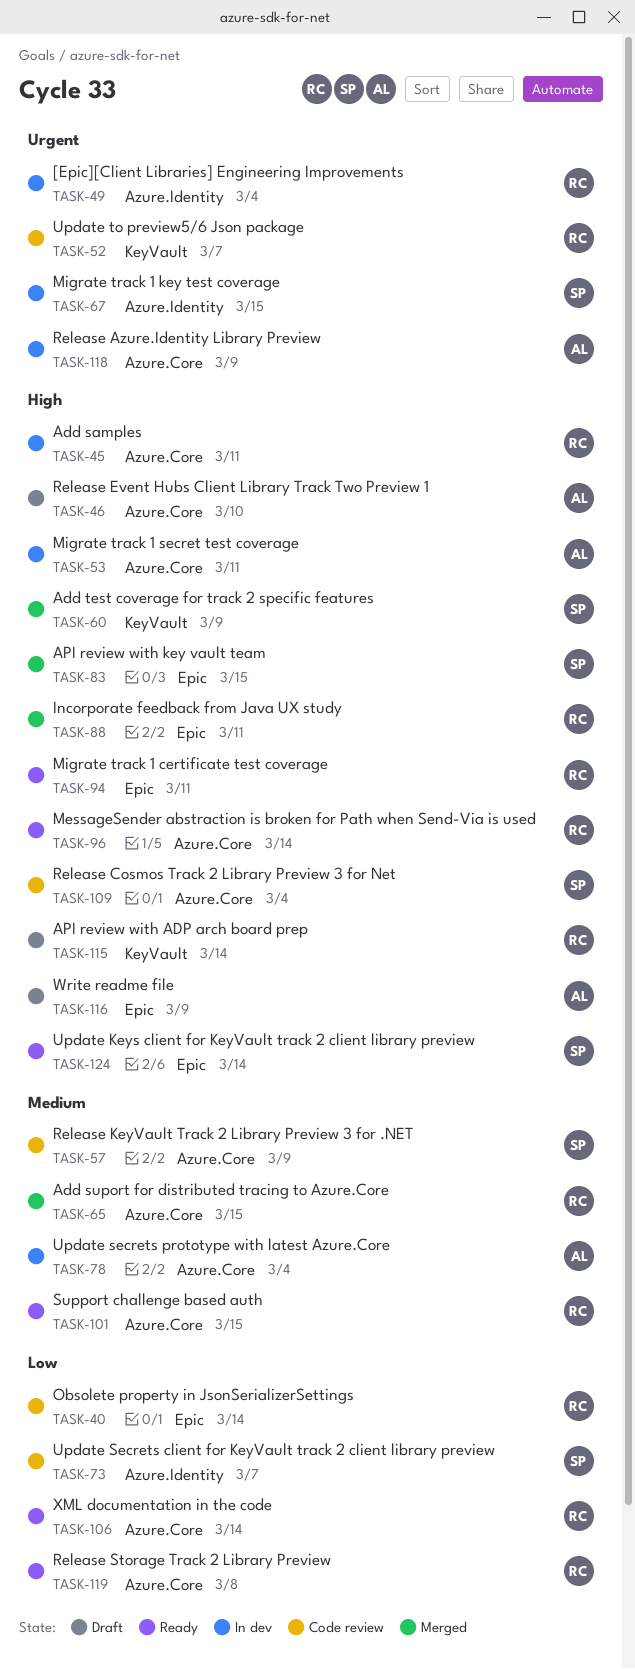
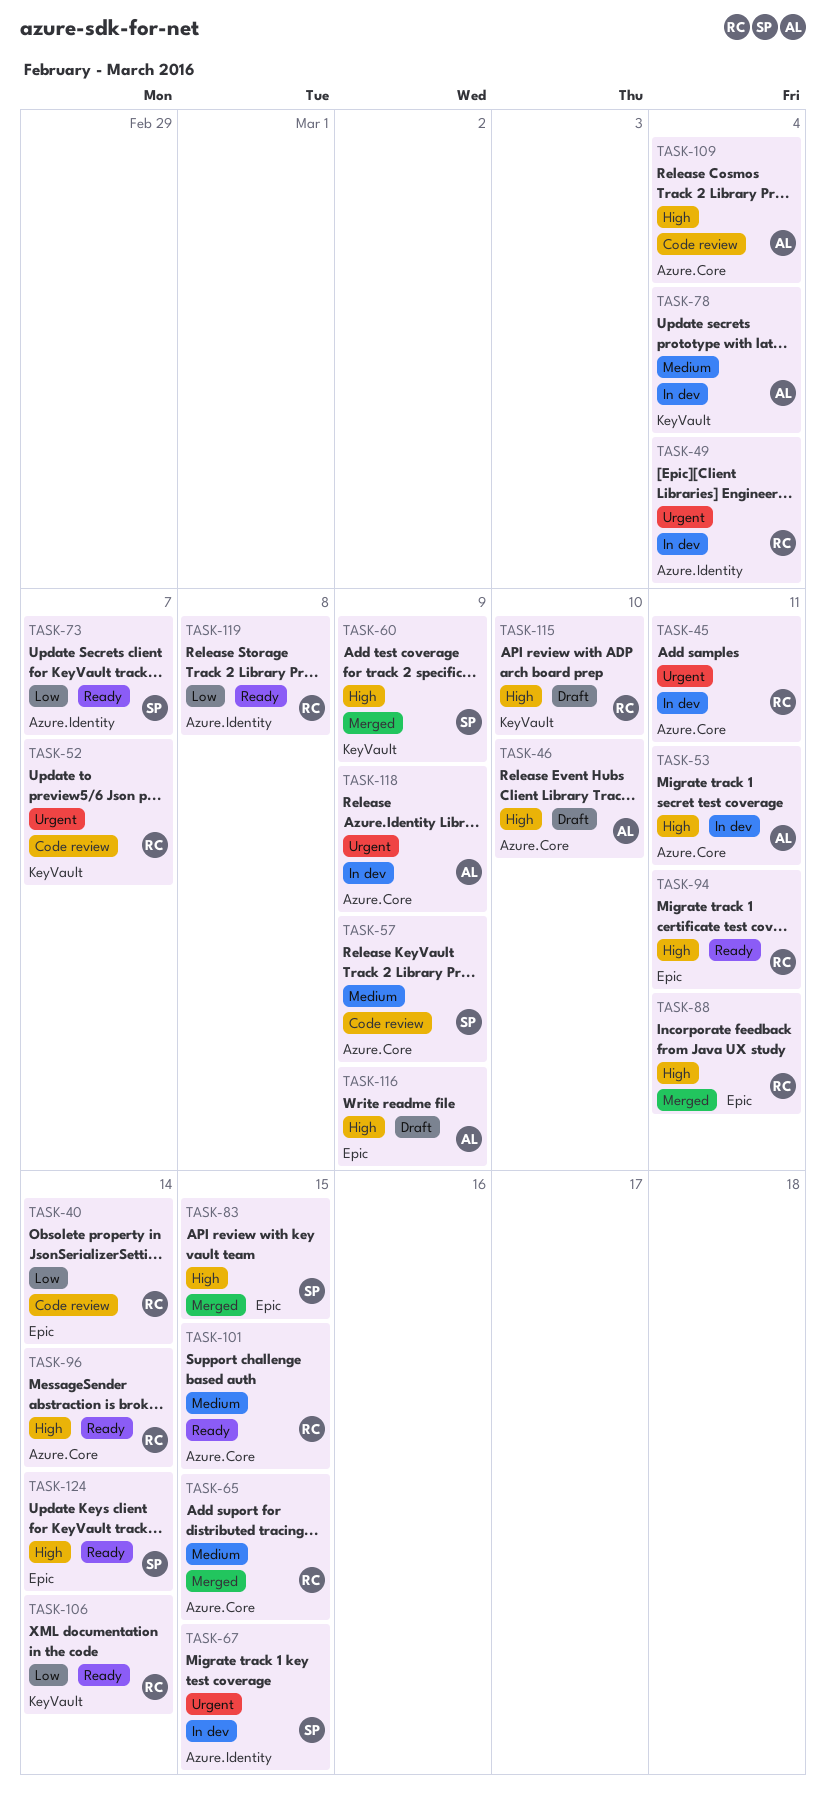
TASK-45, priority: High -> Urgent
TASK-73, status: Code review -> Ready
TASK-78, label: Azure.Core -> KeyVault
TASK-106, label: Azure.Core -> KeyVault
TASK-109, owner: SP -> AL
TASK-115, due: Mar 14 -> Mar 10
TASK-119, label: Azure.Core -> Azure.Identity

